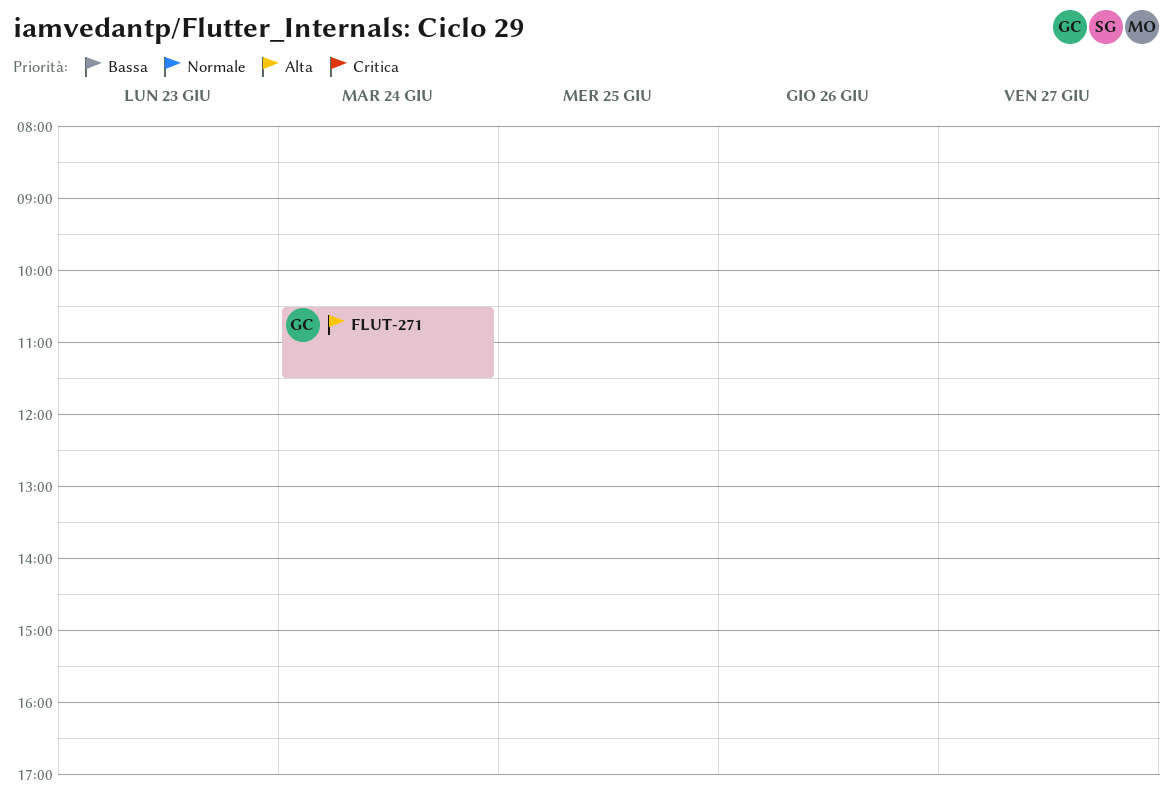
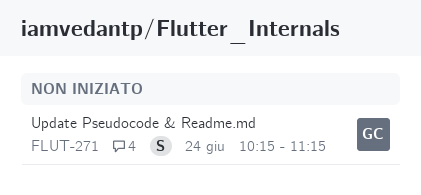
FLUT-271, begins: 10:30 -> 10:15
FLUT-271, ends: 11:30 -> 11:15

